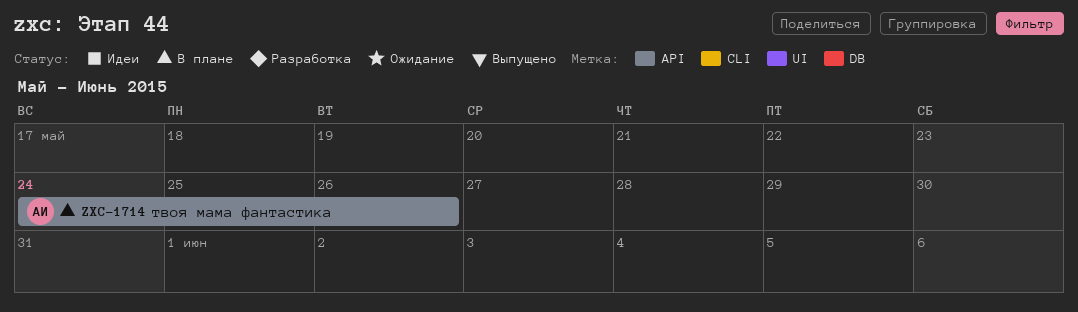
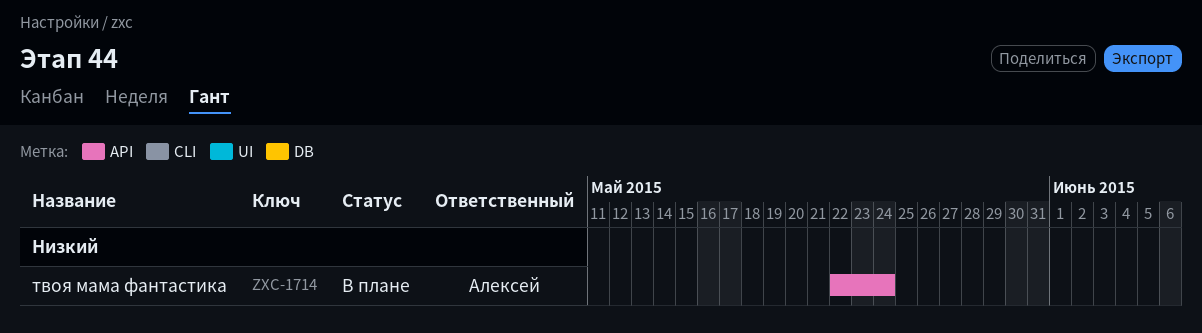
ZXC-1714, start: May 24 -> May 22
ZXC-1714, due: May 26 -> May 24

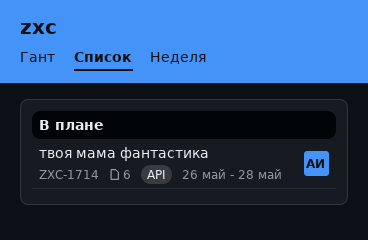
ZXC-1714, start: May 22 -> May 26
ZXC-1714, due: May 24 -> May 28

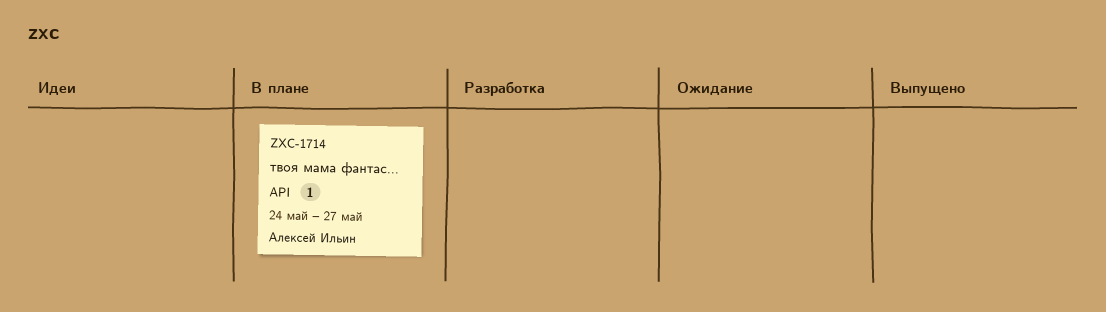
ZXC-1714, start: May 26 -> May 24
ZXC-1714, due: May 28 -> May 27

